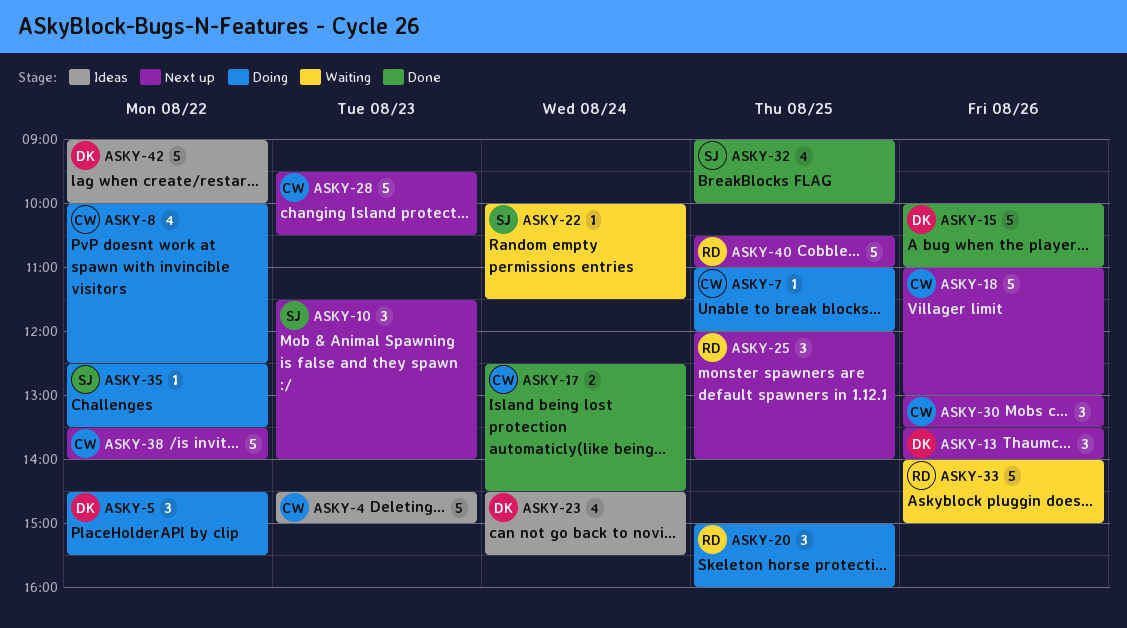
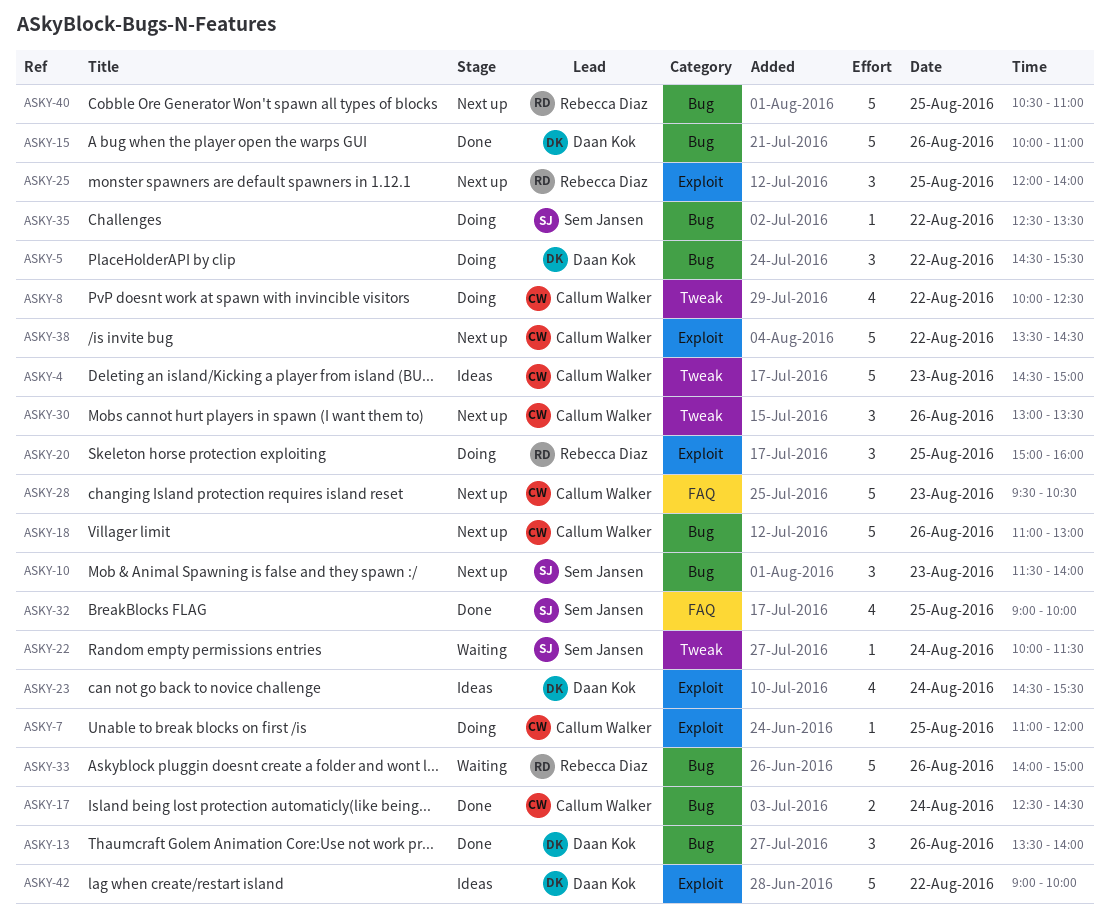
ASKY-13, status: Next up -> Done
ASKY-38, ends: 14:00 -> 14:30

